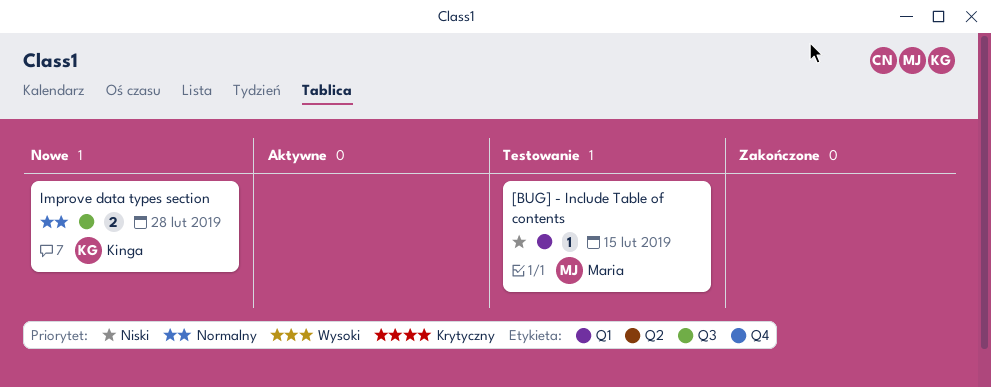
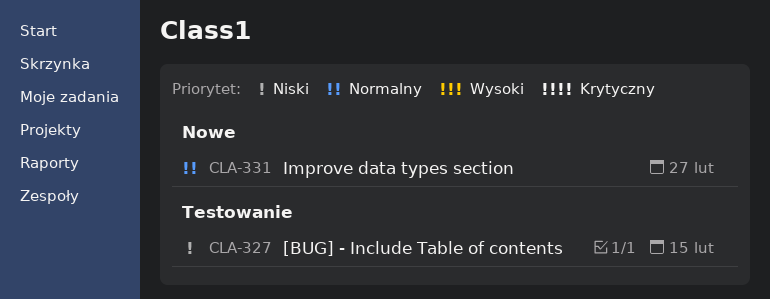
Improve data types section, due: Feb 28 -> Feb 27

